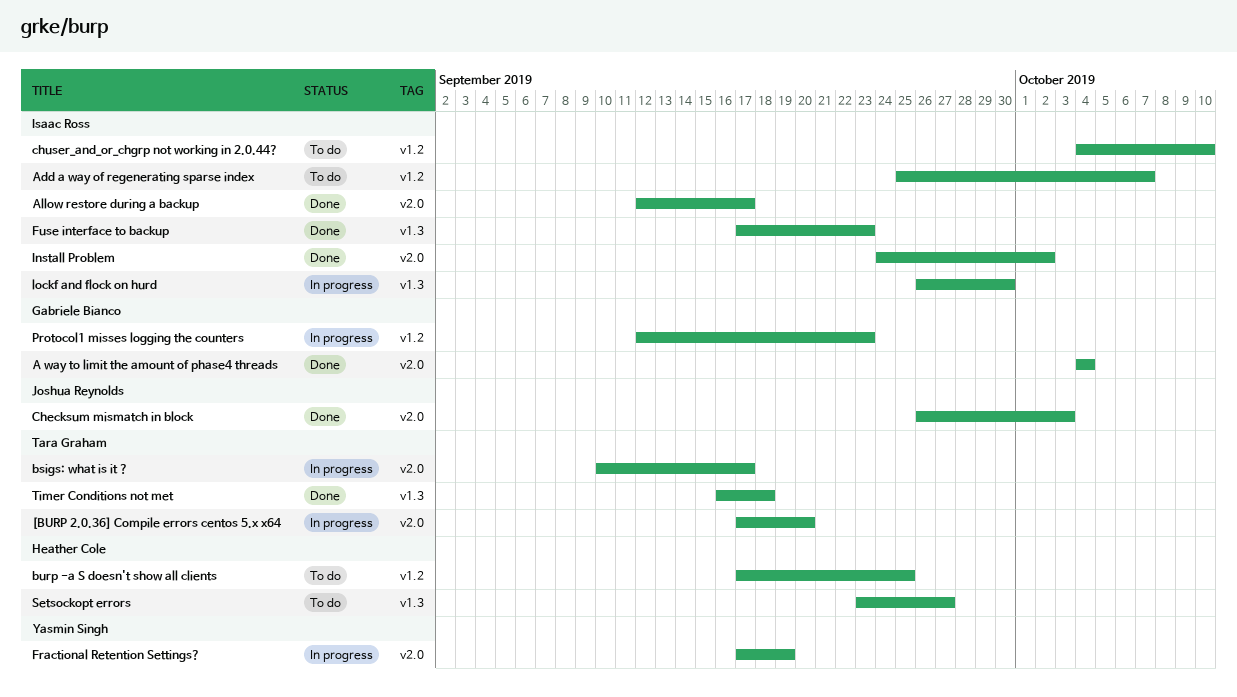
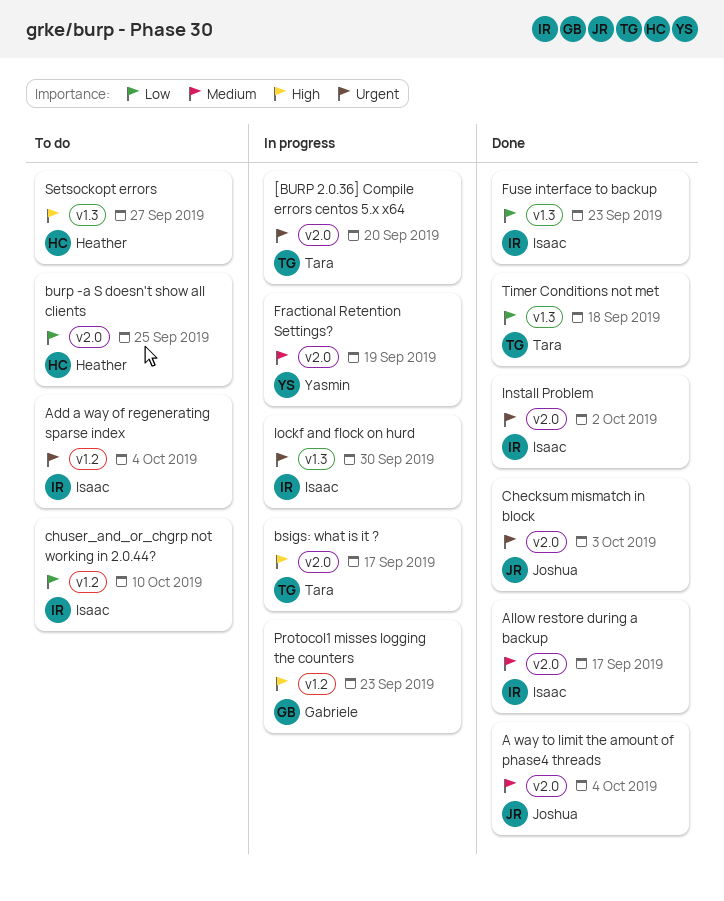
A way to limit the amount of phase4 threads, owner: Gabriele Bianco -> Joshua Reynolds
Add a way of regenerating sparse index, due: Oct 7 -> Oct 4
burp -a S doesn't show all clients, label: v1.2 -> v2.0

